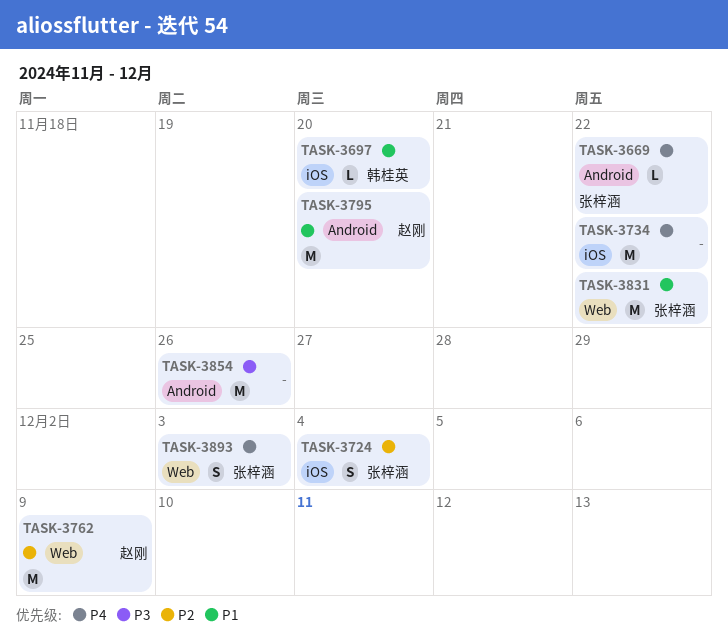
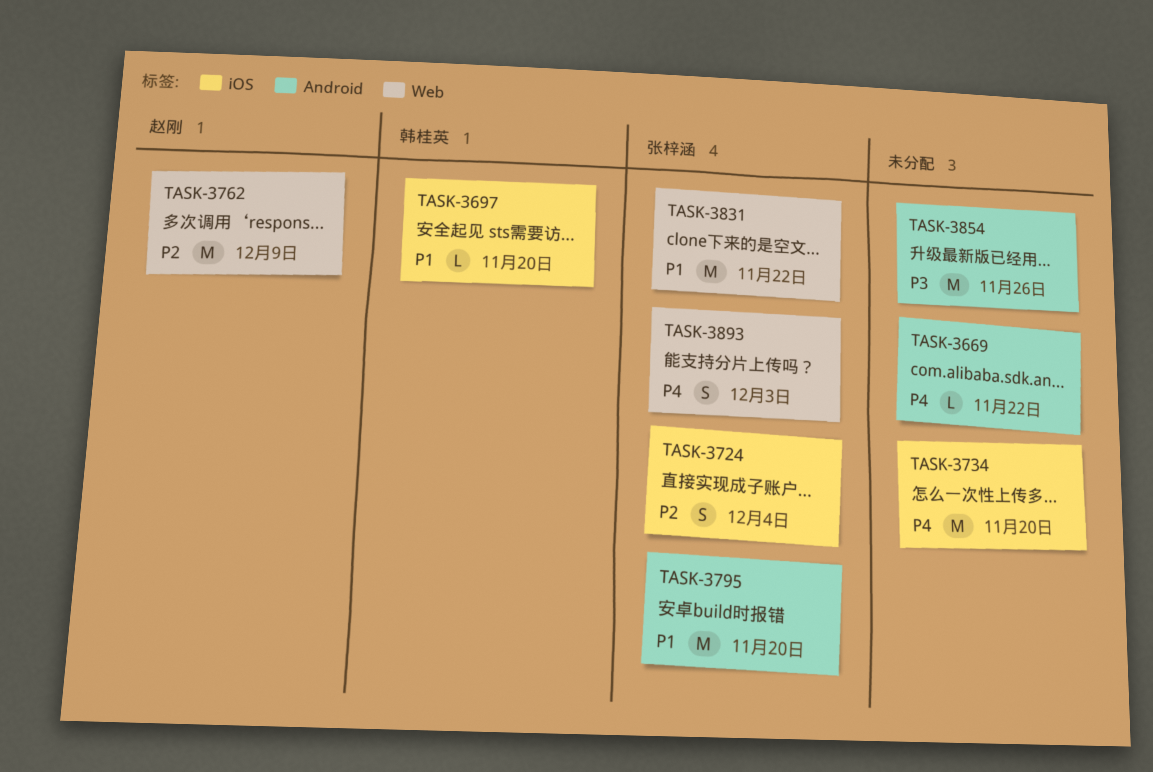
TASK-3669, owner: 张梓涵 -> none
TASK-3734, due: Nov 22 -> Nov 20
TASK-3795, owner: 赵刚 -> 张梓涵

